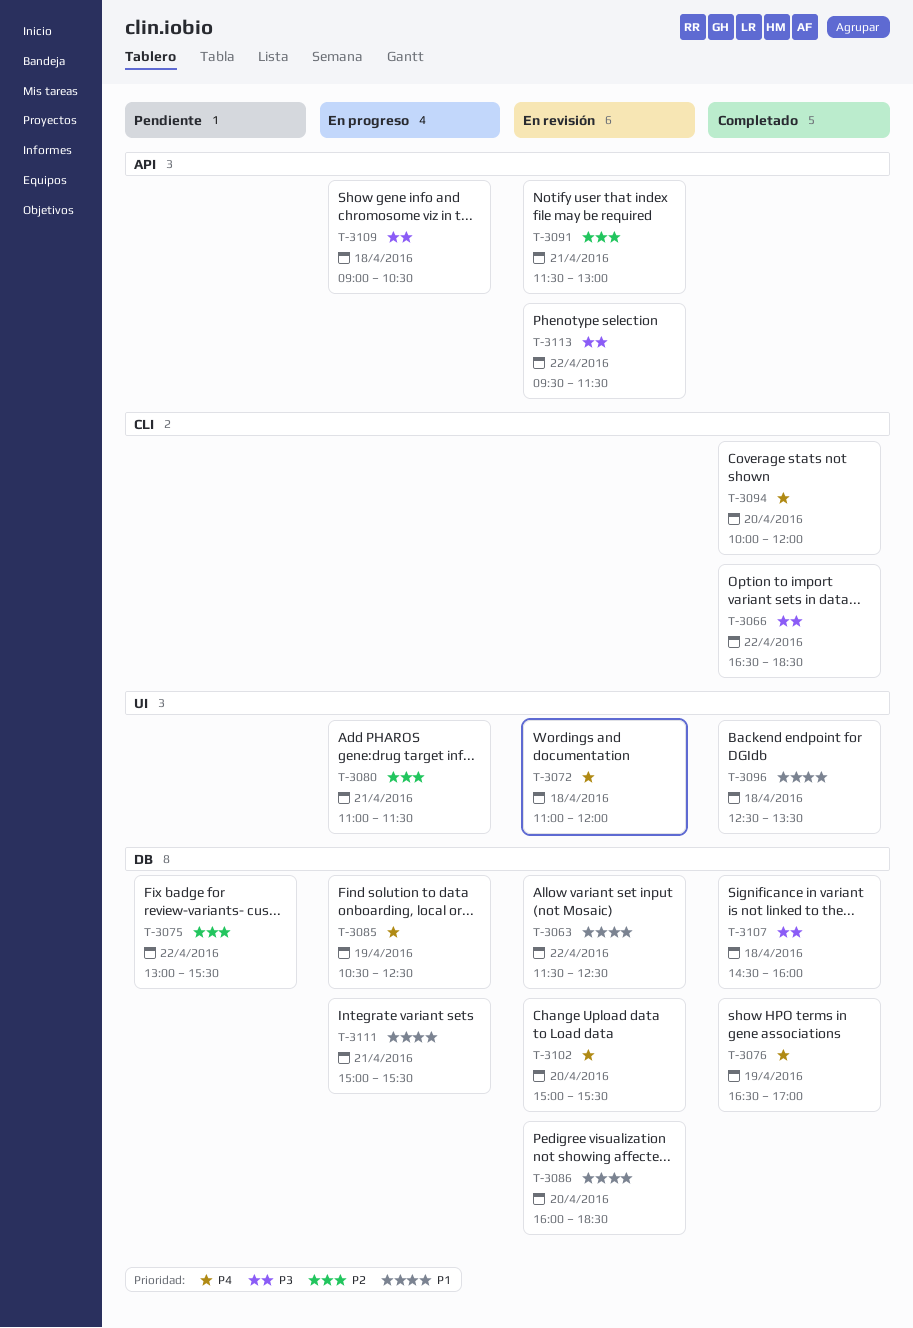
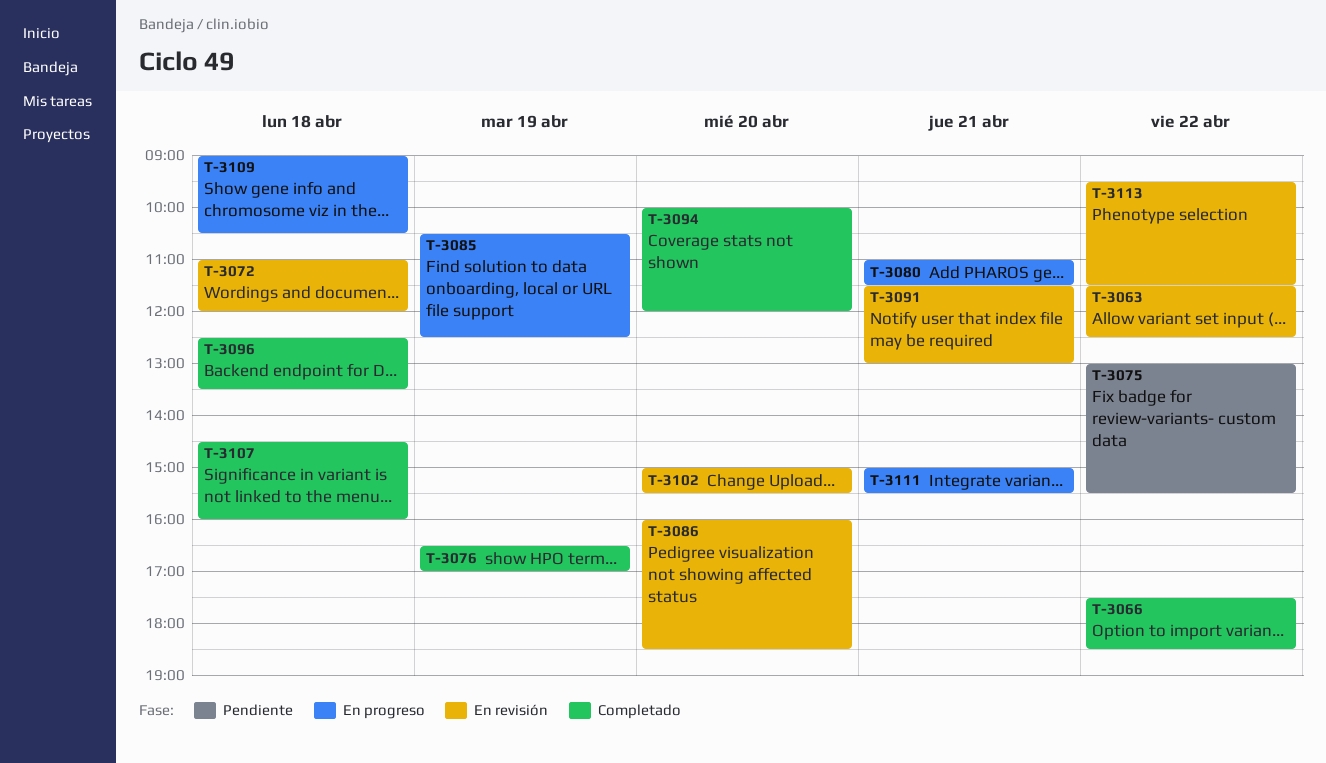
T-3066, begins: 16:30 -> 17:30

